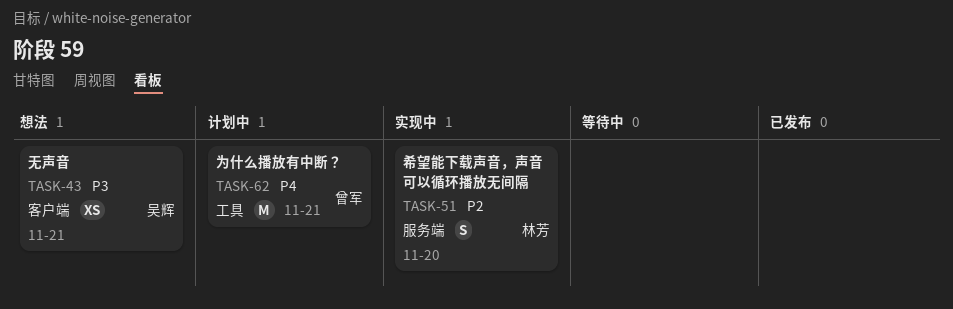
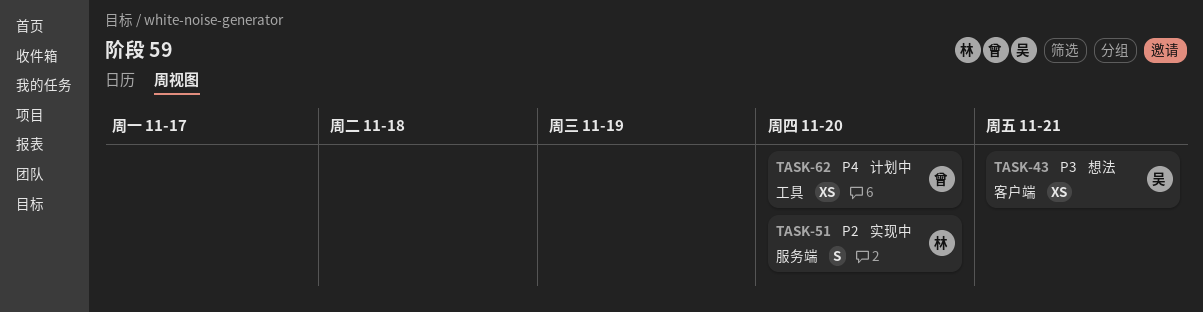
TASK-62, estimate: M -> XS
TASK-62, due: Nov 21 -> Nov 20

